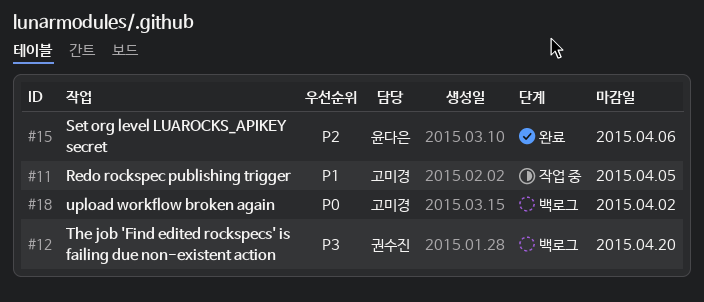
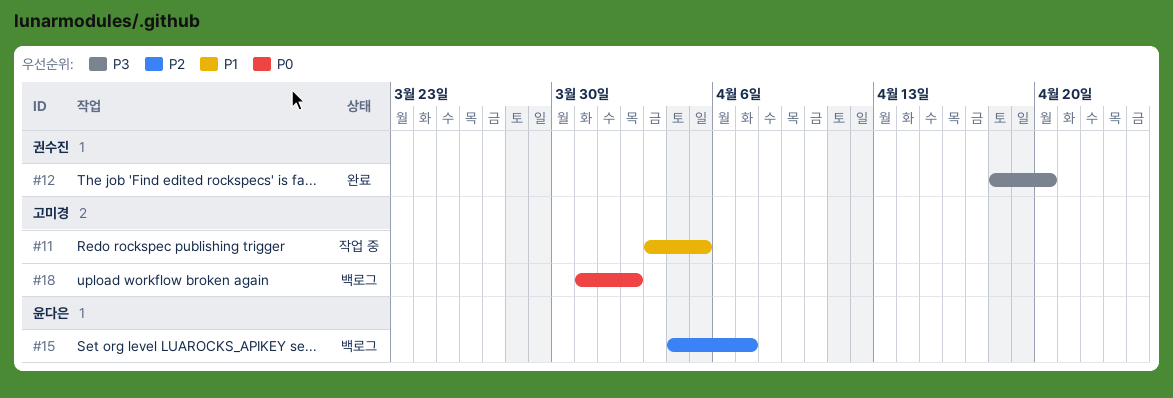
#12, status: 백로그 -> 완료
#15, status: 완료 -> 백로그
#15, due: Apr 6 -> Apr 7

